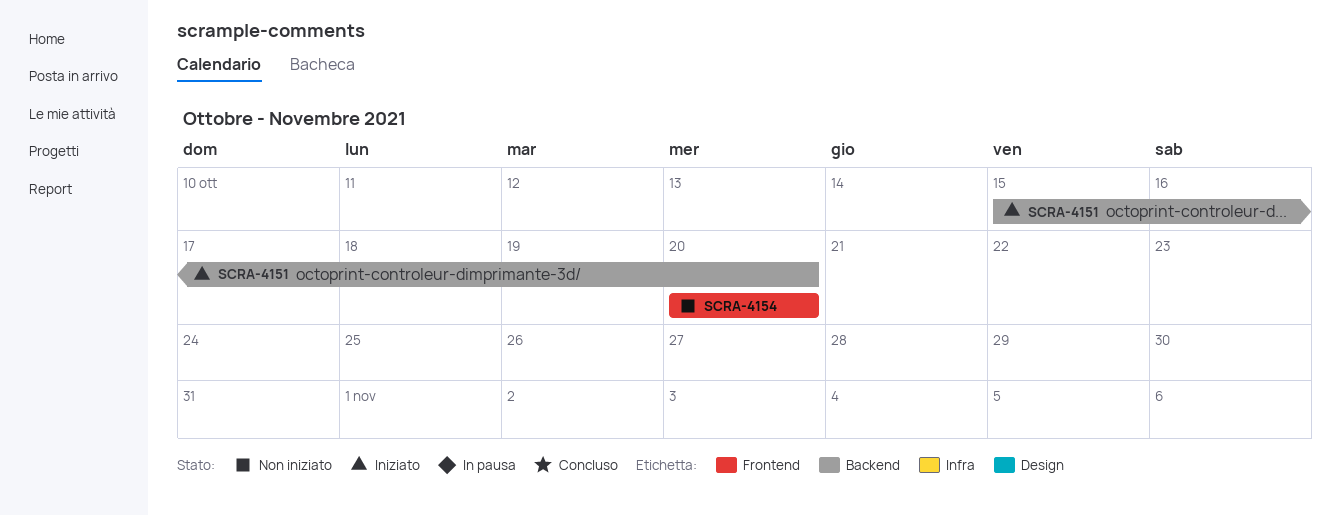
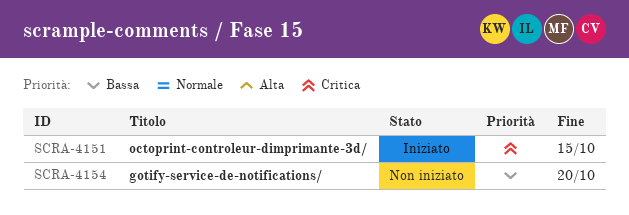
SCRA-4151, due: Oct 20 -> Oct 15

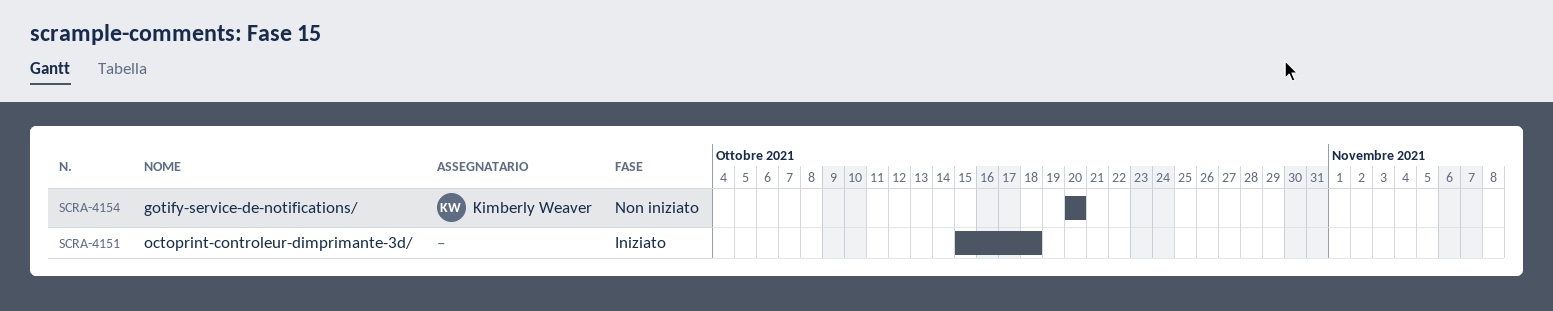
SCRA-4151, due: Oct 15 -> Oct 18

